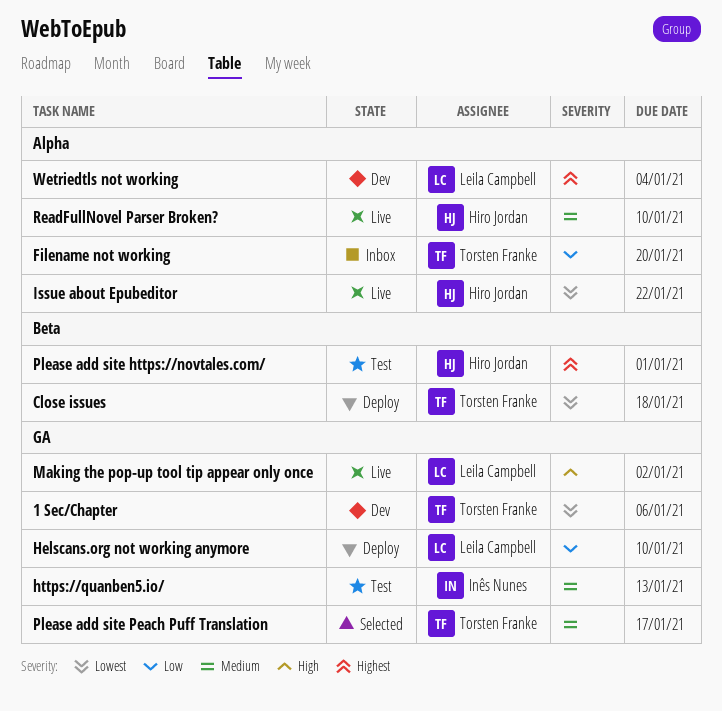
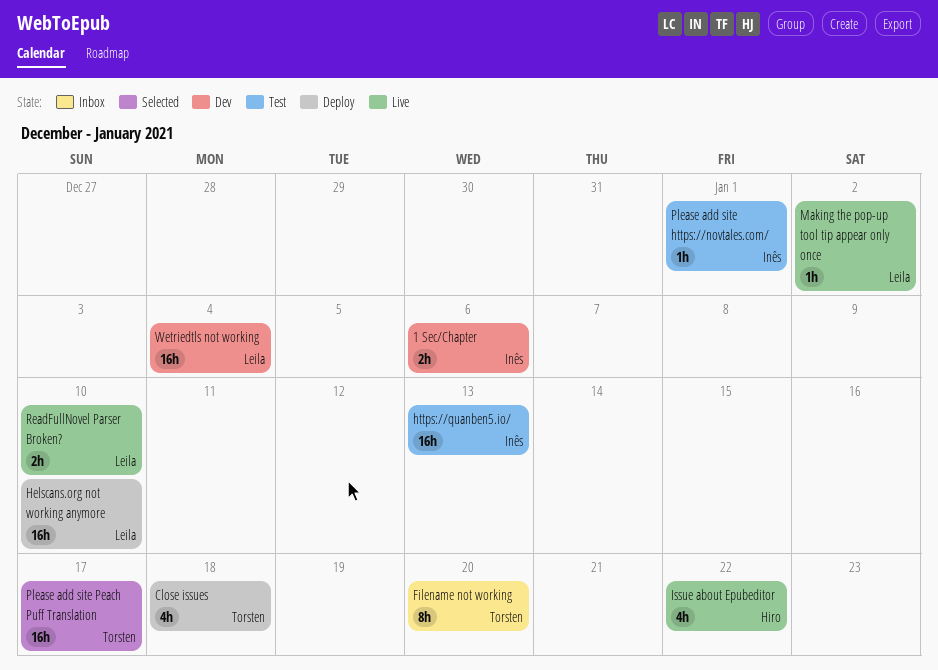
1 Sec/Chapter, owner: Torsten Franke -> Inês Nunes
Please add site https://novtales.com/, owner: Hiro Jordan -> Inês Nunes
ReadFullNovel Parser Broken?, owner: Hiro Jordan -> Leila Campbell

